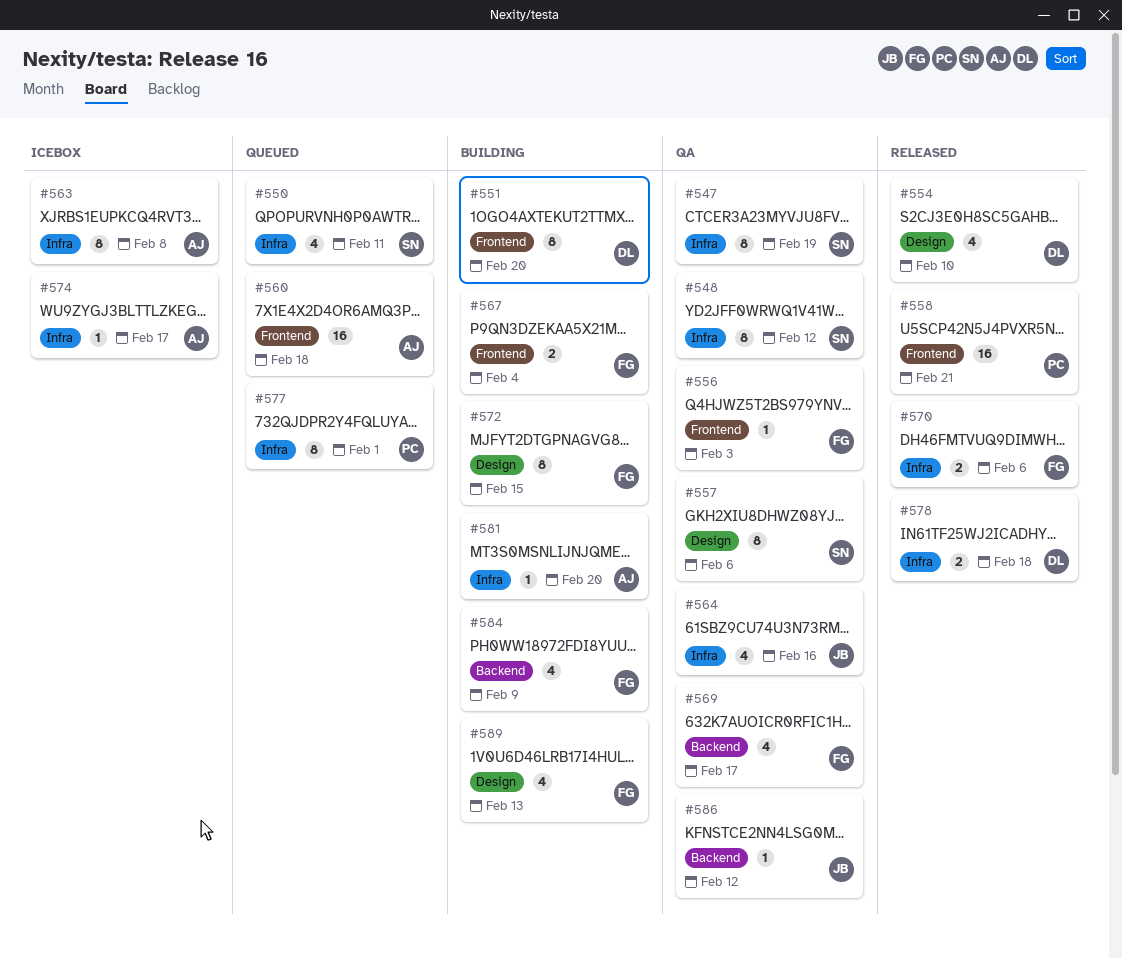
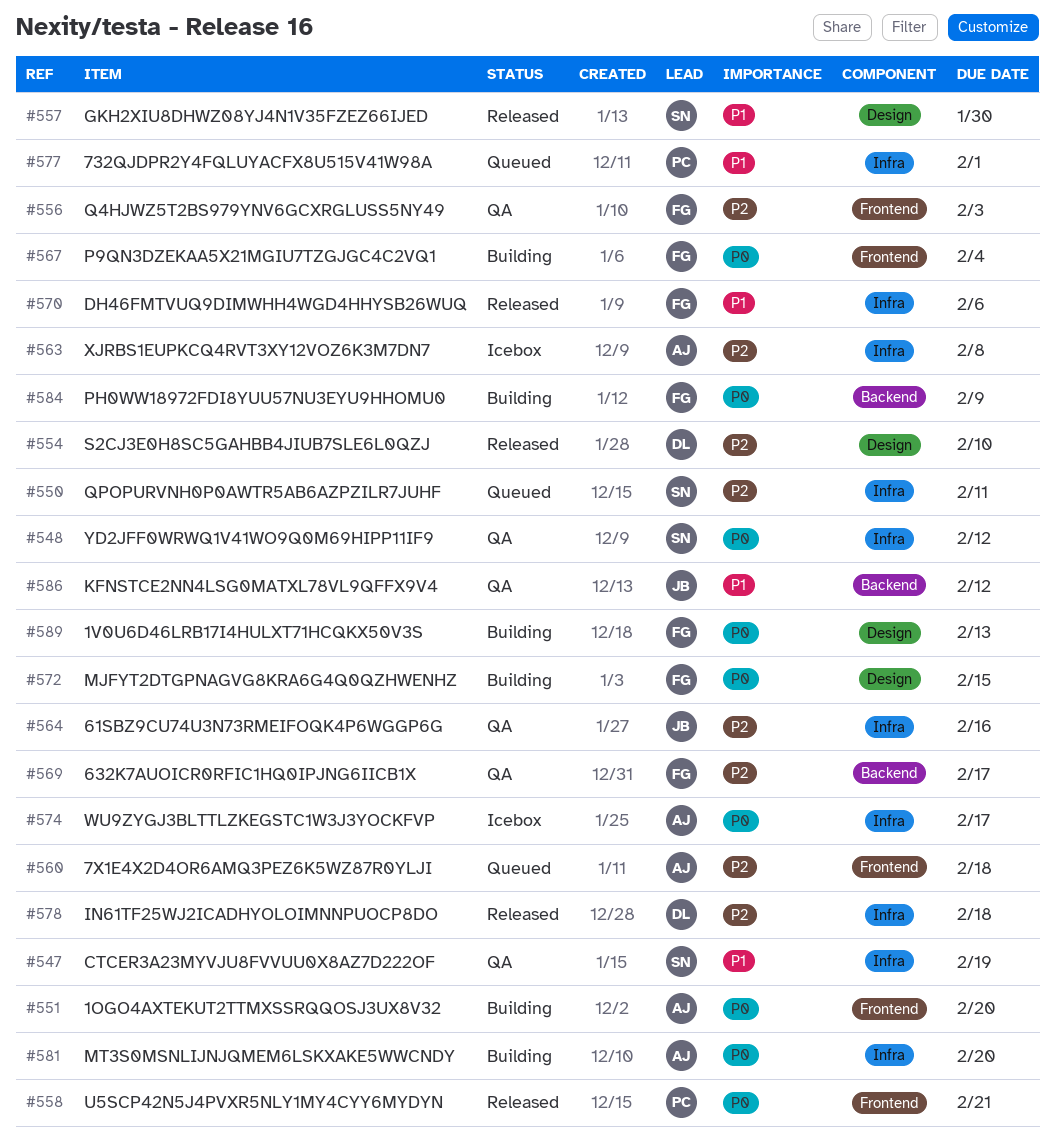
#551, owner: DL -> AJ
#557, status: QA -> Released
#557, due: Feb 6 -> Jan 30

